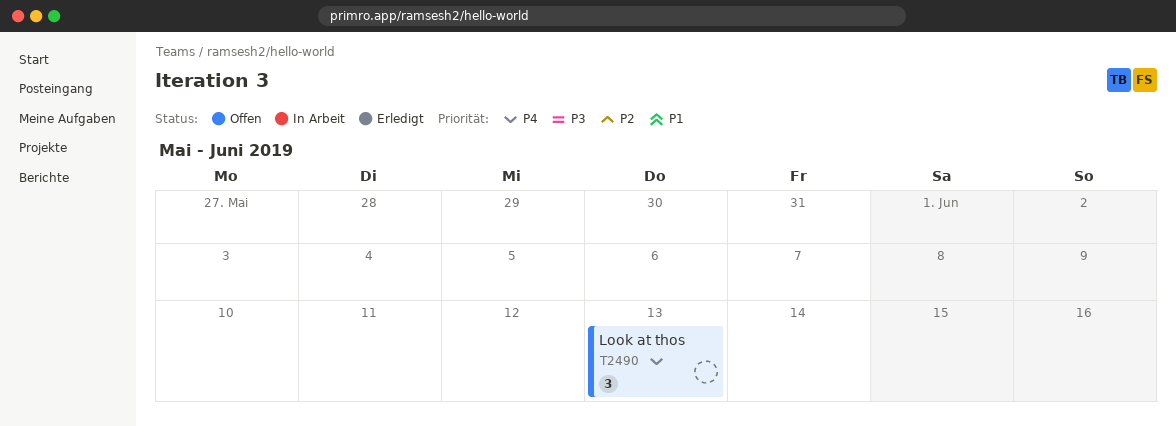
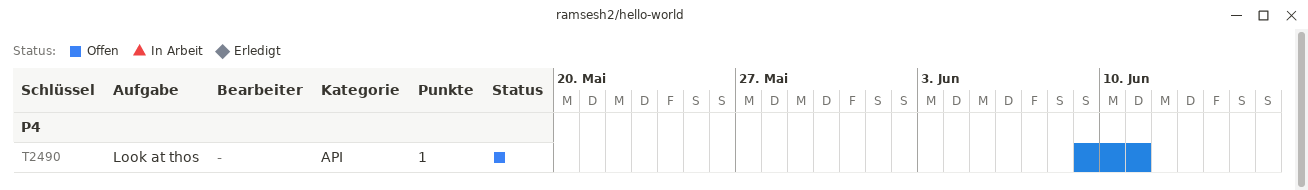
T2490, estimate: 3 -> 1
T2490, due: Jun 13 -> Jun 11

